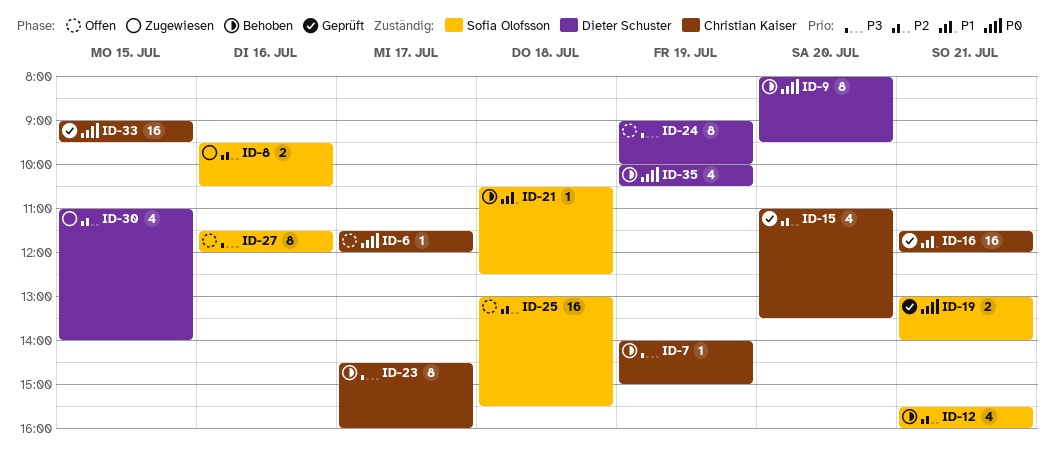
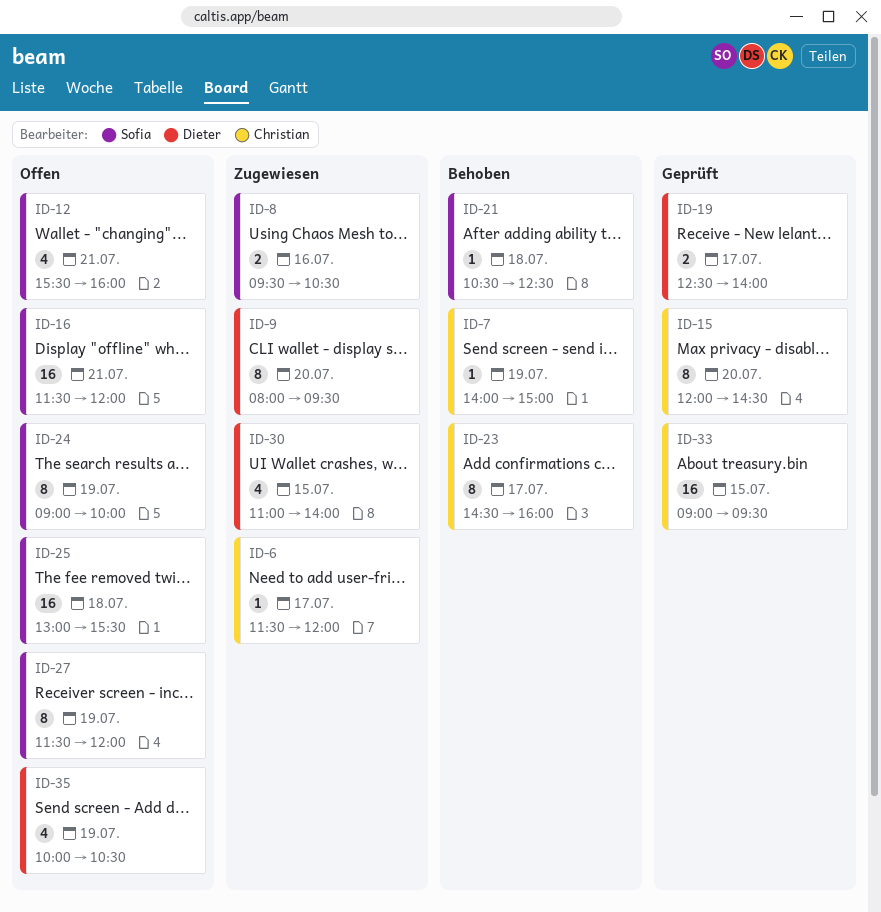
ID-6, status: Offen -> Zugewiesen
ID-9, status: Behoben -> Zugewiesen
ID-12, status: Behoben -> Offen
ID-15, estimate: 4 -> 8
ID-15, begins: 11:00 -> 12:00
ID-15, ends: 13:30 -> 14:30
ID-16, status: Geprüft -> Offen
ID-16, owner: Christian Kaiser -> Sofia Olofsson
ID-19, owner: Sofia Olofsson -> Dieter Schuster
ID-19, day: Jul 21 -> Jul 17
ID-19, begins: 13:00 -> 12:30
ID-24, owner: Dieter Schuster -> Sofia Olofsson
ID-27, day: Jul 16 -> Jul 19
ID-35, status: Behoben -> Offen

